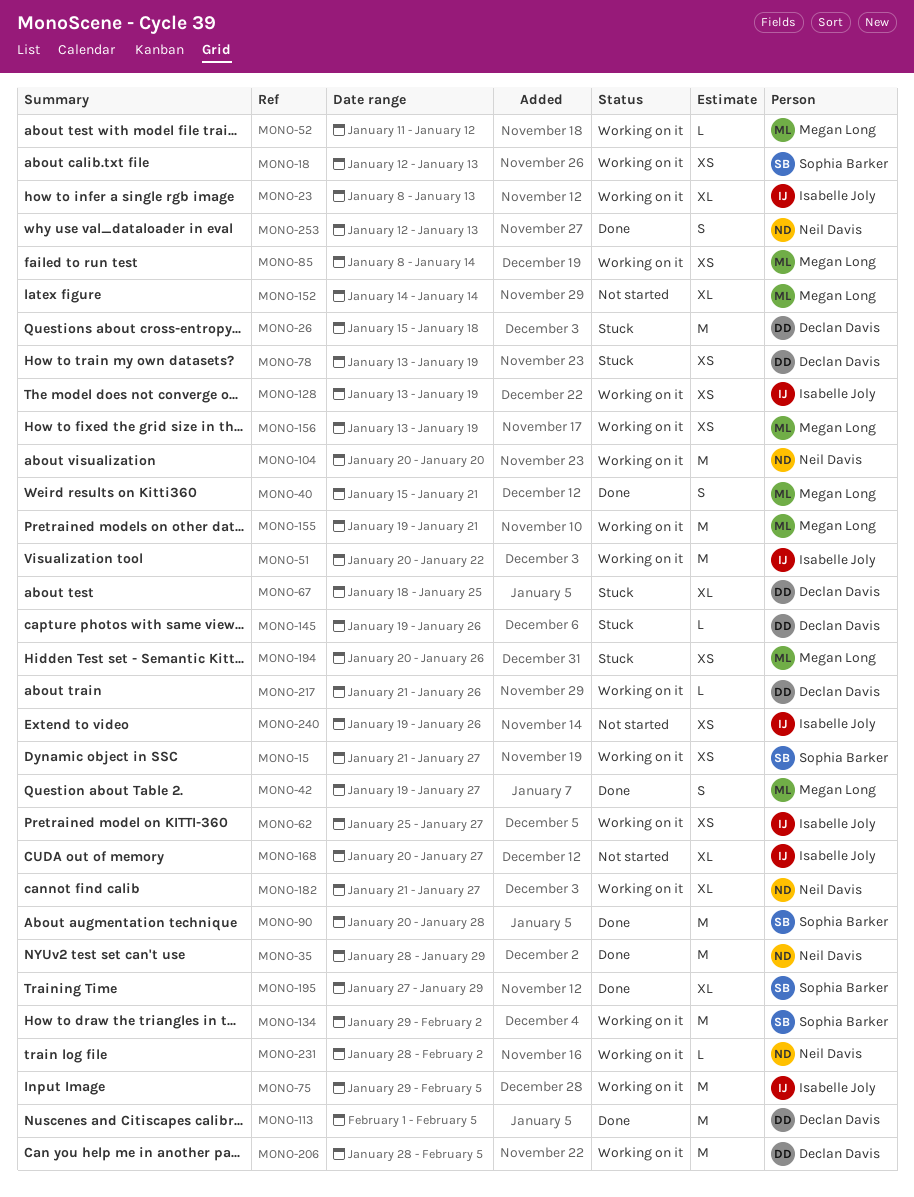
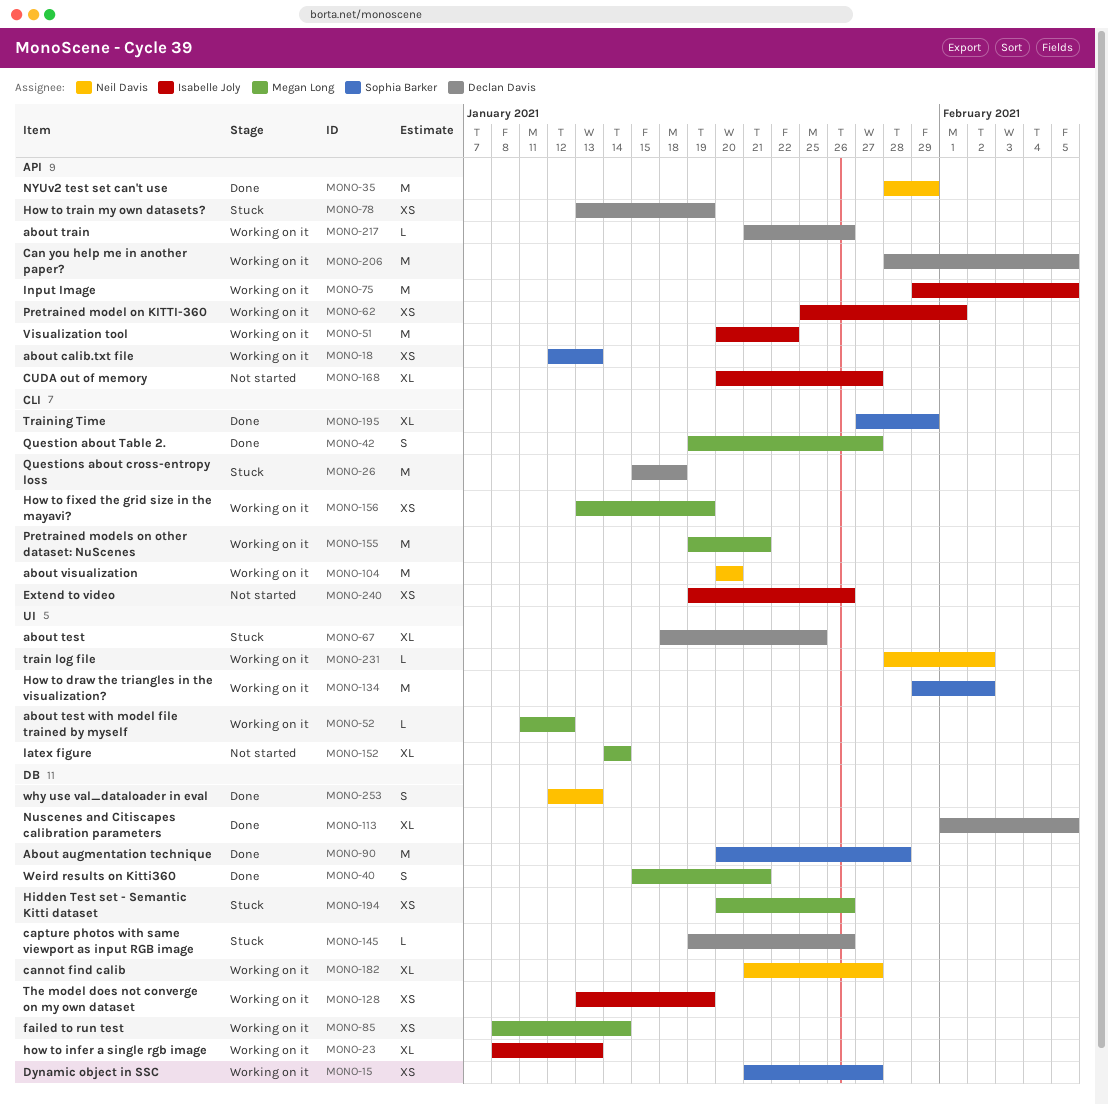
MONO-62, due: Jan 27 -> Feb 1
MONO-113, estimate: M -> XL

